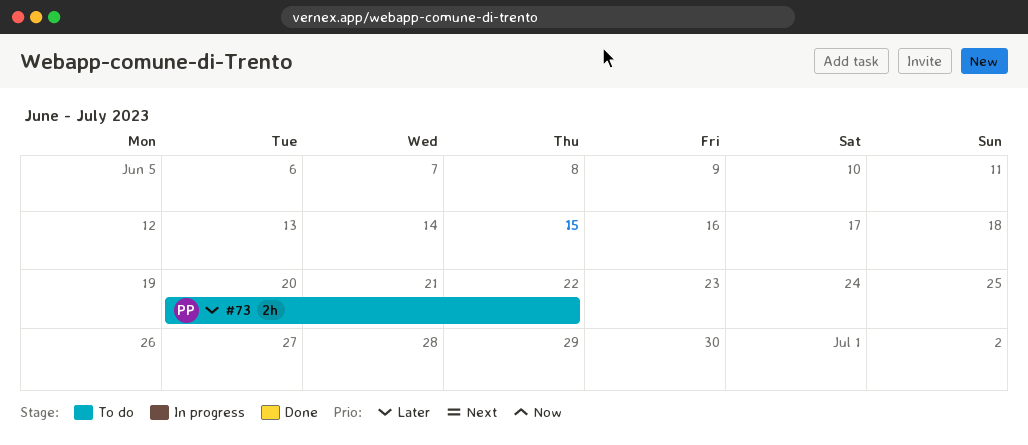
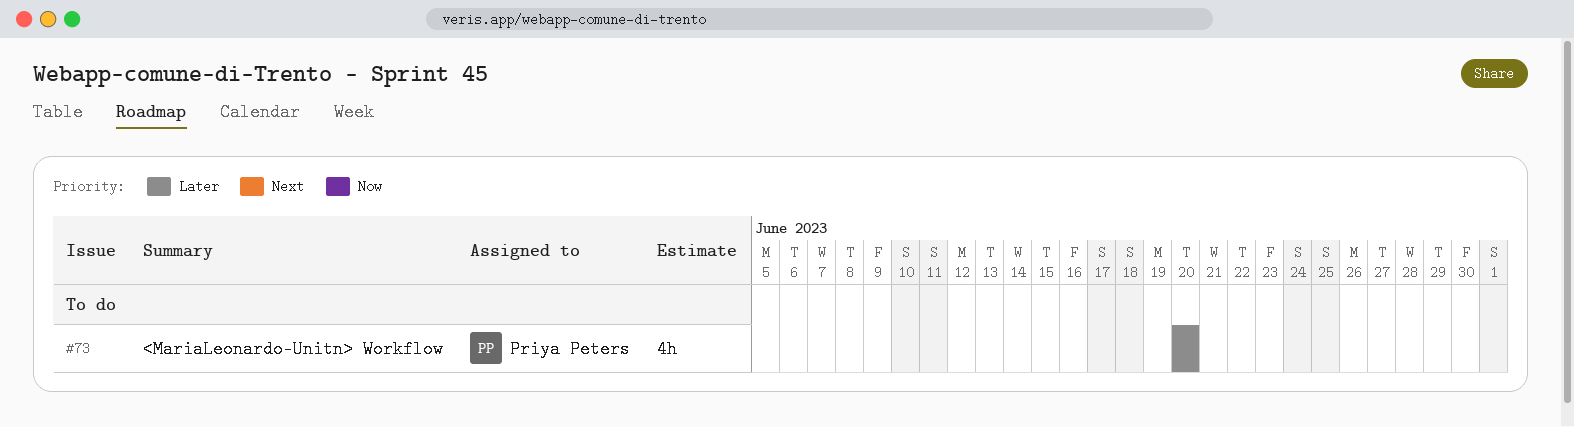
#73, estimate: 2h -> 4h
#73, due: Jun 22 -> Jun 20

